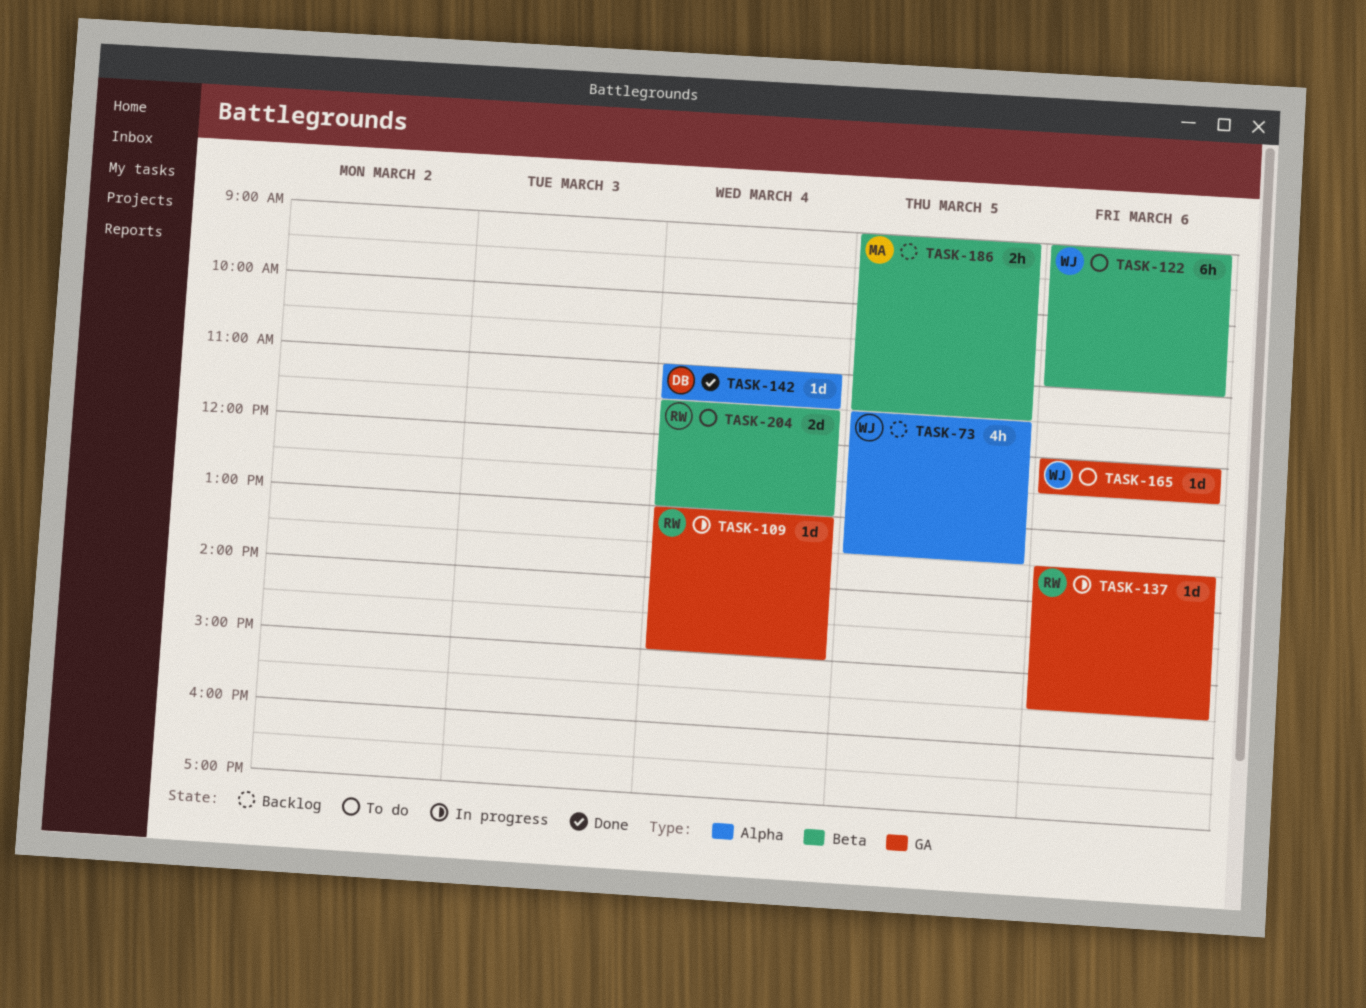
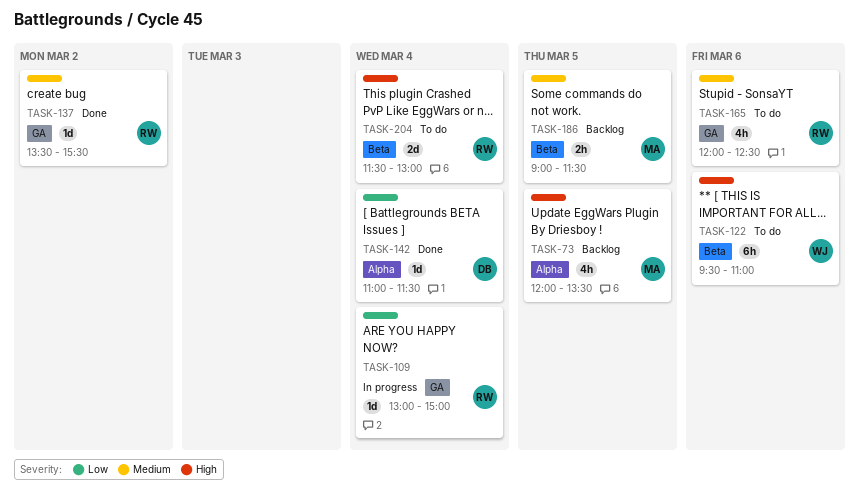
TASK-73, owner: WJ -> MA
TASK-73, begins: 11:30 -> 12:00
TASK-122, begins: 09:00 -> 09:30
TASK-137, status: In progress -> Done
TASK-137, day: Mar 6 -> Mar 2
TASK-165, owner: WJ -> RW
TASK-165, estimate: 1d -> 4h

